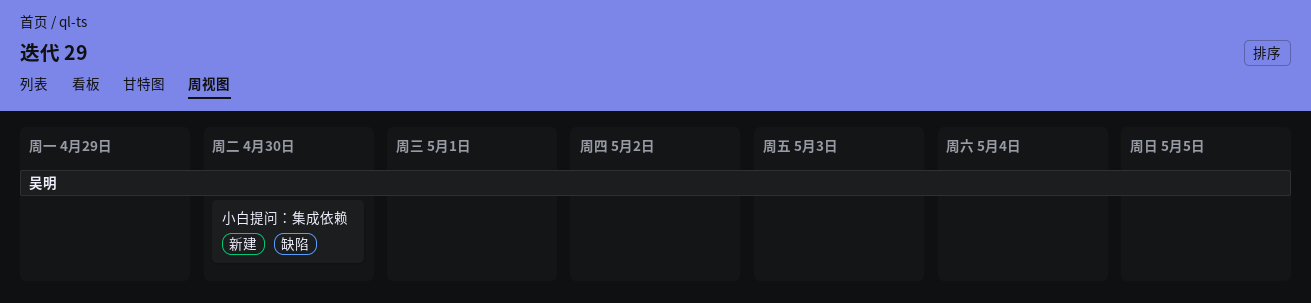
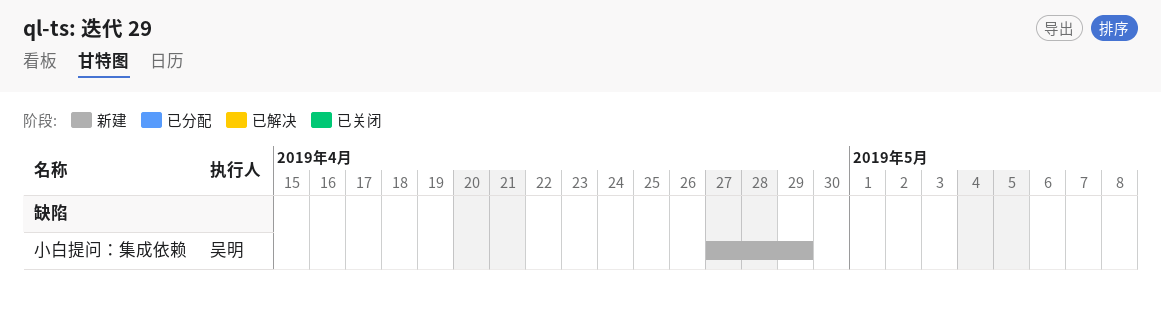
小白提问：集成依赖, due: Apr 30 -> Apr 29

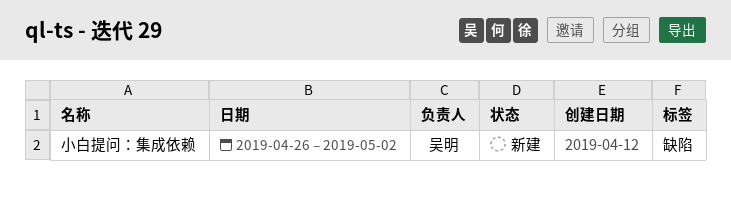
小白提问：集成依赖, start: Apr 27 -> Apr 26
小白提问：集成依赖, due: Apr 29 -> May 2

